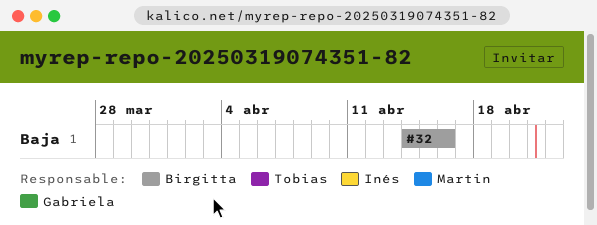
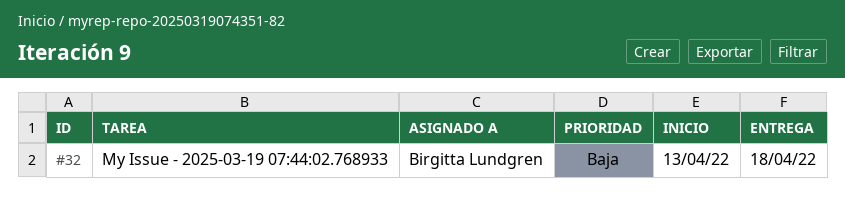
#32, start: Apr 14 -> Apr 13
#32, due: Apr 16 -> Apr 18

